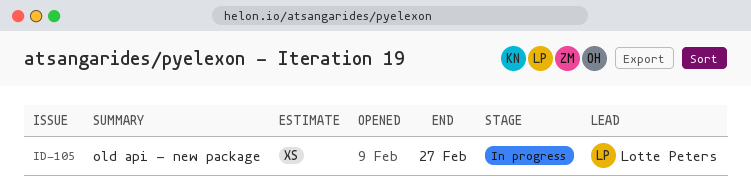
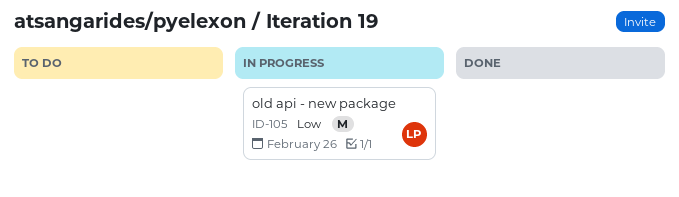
ID-105, estimate: XS -> M
ID-105, due: Feb 27 -> Feb 26

